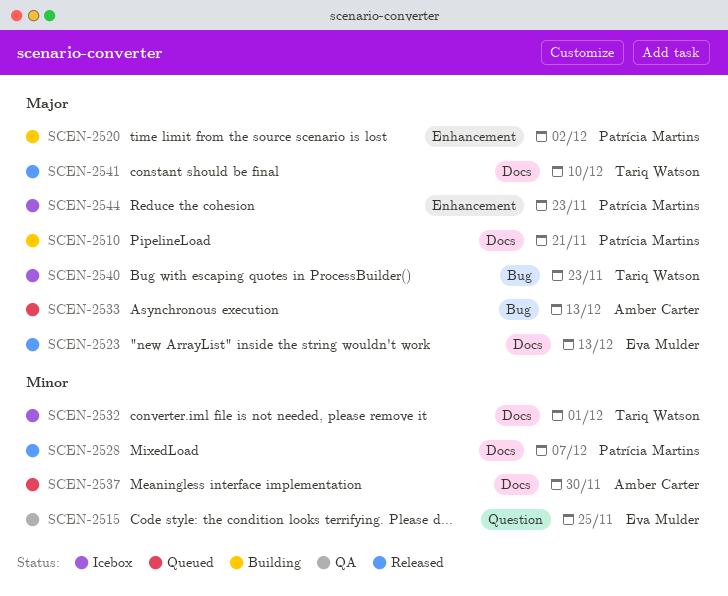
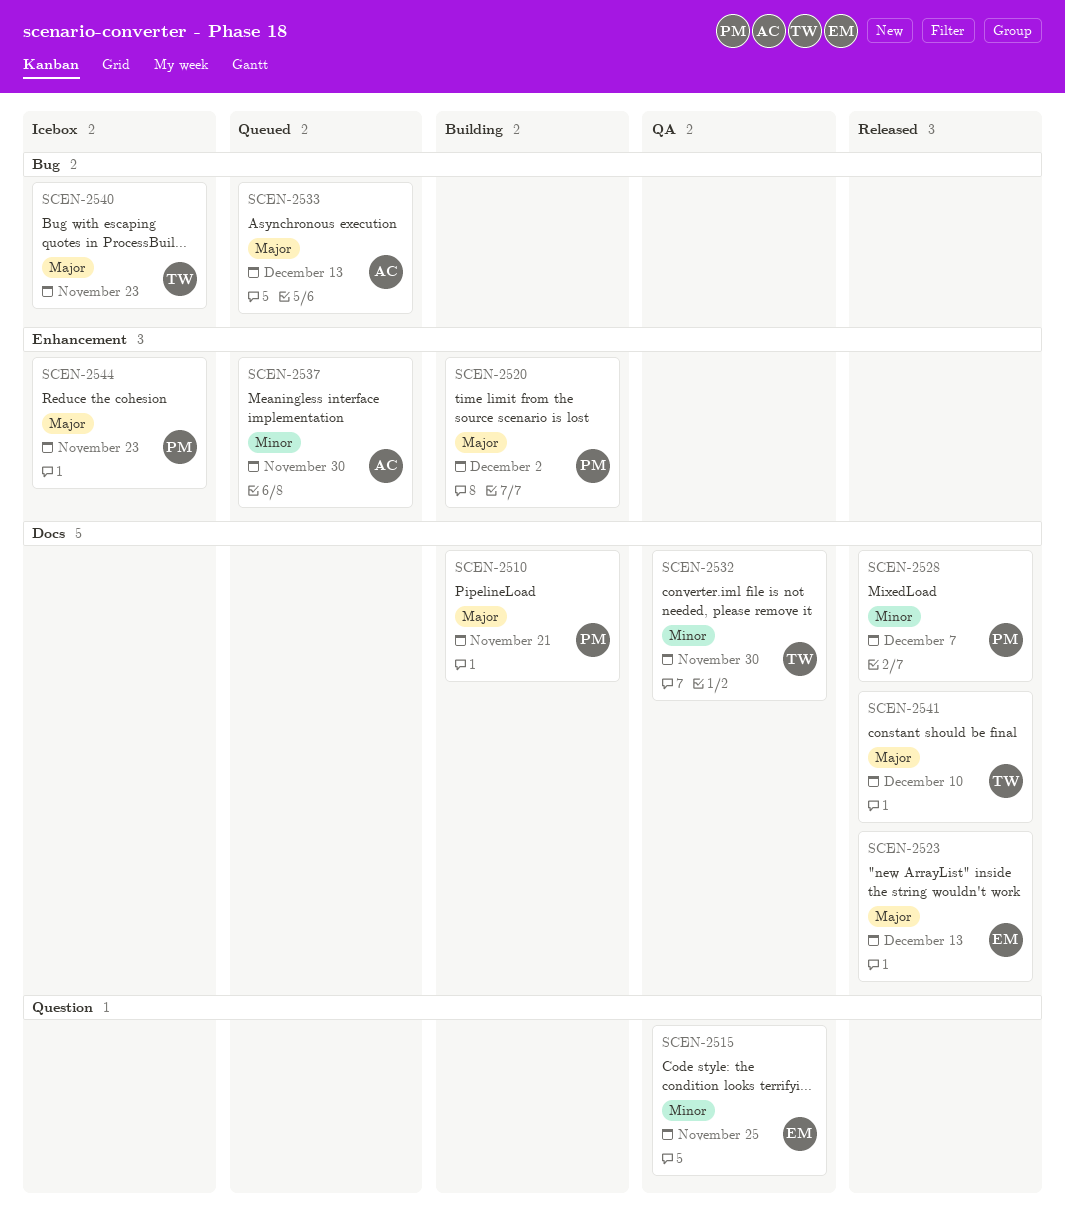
SCEN-2532, status: Icebox -> QA
SCEN-2532, due: Dec 1 -> Nov 30
SCEN-2537, label: Docs -> Enhancement

